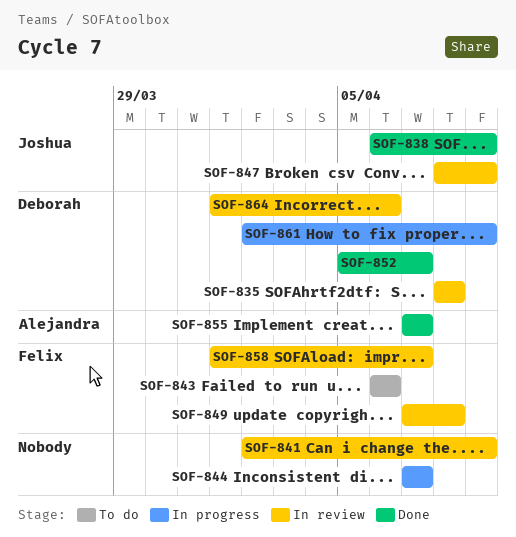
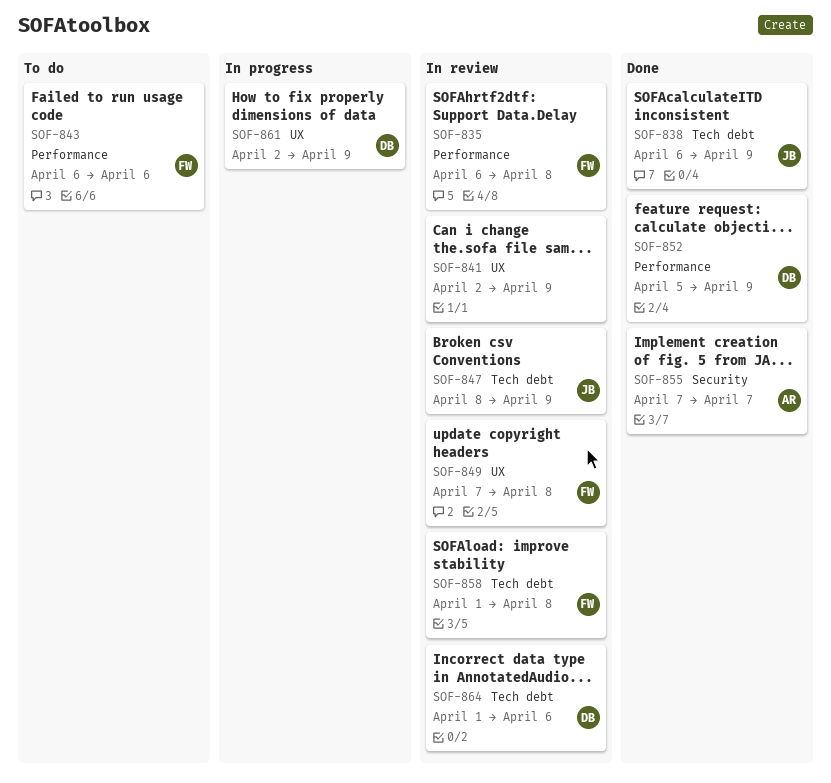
SOF-835, owner: Deborah -> Felix
SOF-835, start: Apr 8 -> Apr 6
SOF-844: present -> none
SOF-852, due: Apr 7 -> Apr 9
SOF-858, due: Apr 7 -> Apr 8

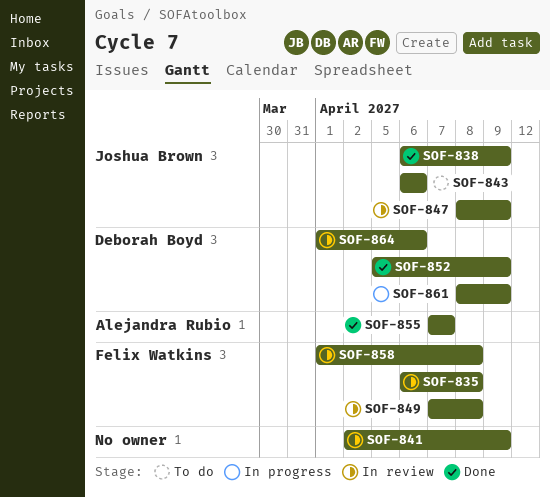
SOF-843, owner: Felix Watkins -> Joshua Brown
SOF-861, start: Apr 2 -> Apr 8

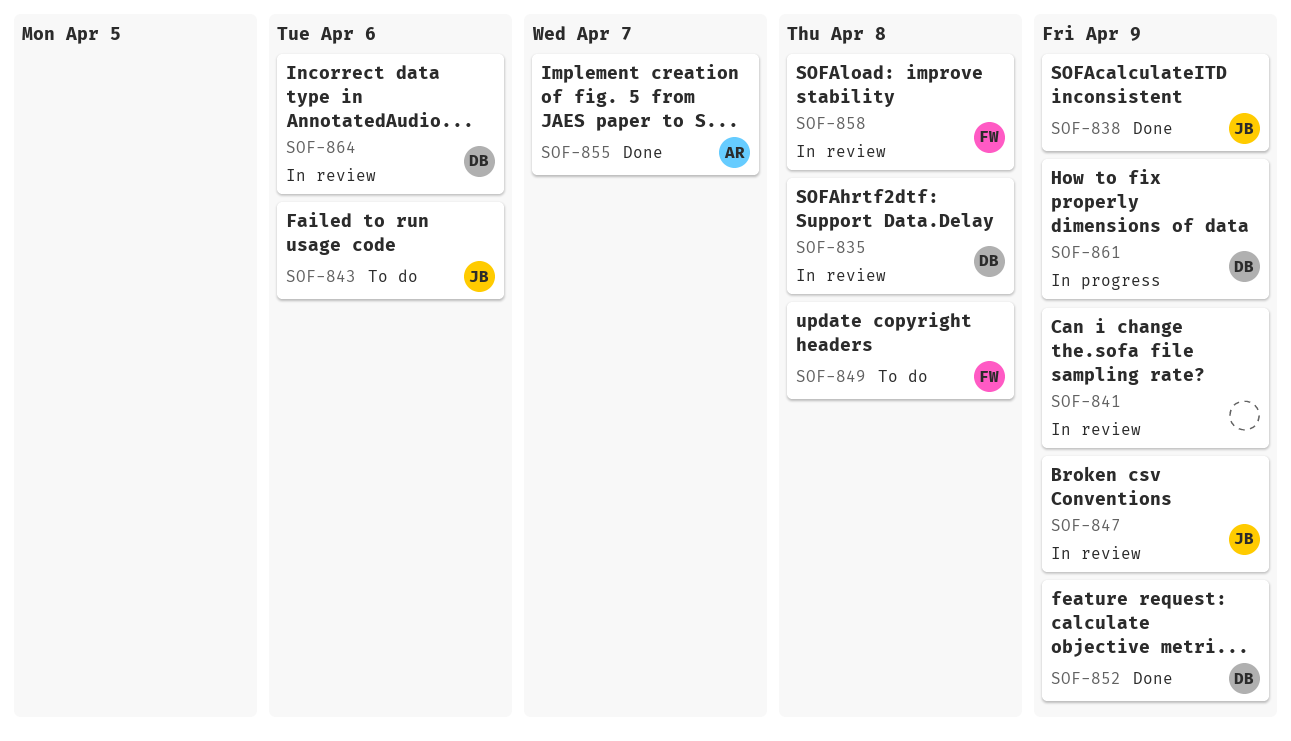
SOF-835, owner: Felix Watkins -> Deborah Boyd
SOF-849, status: In review -> To do

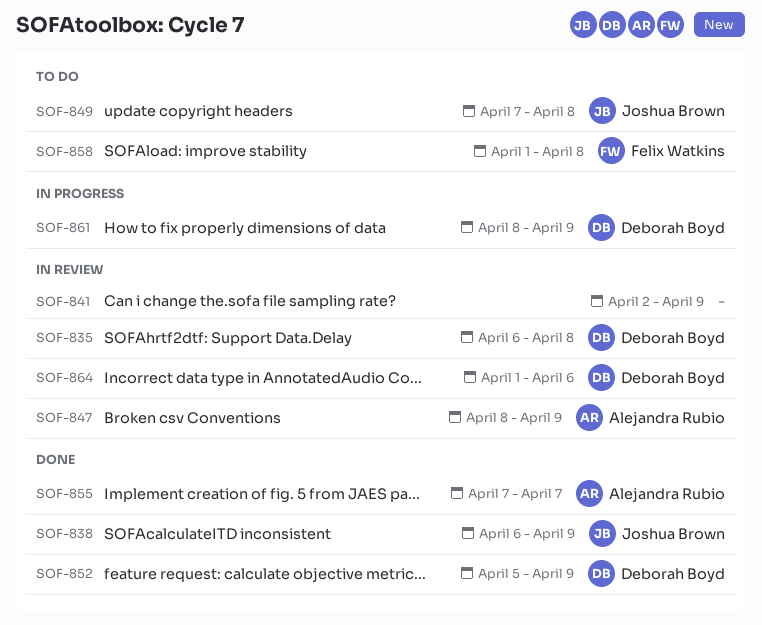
SOF-843: present -> none
SOF-847, owner: Joshua Brown -> Alejandra Rubio
SOF-849, owner: Felix Watkins -> Joshua Brown
SOF-858, status: In review -> To do

